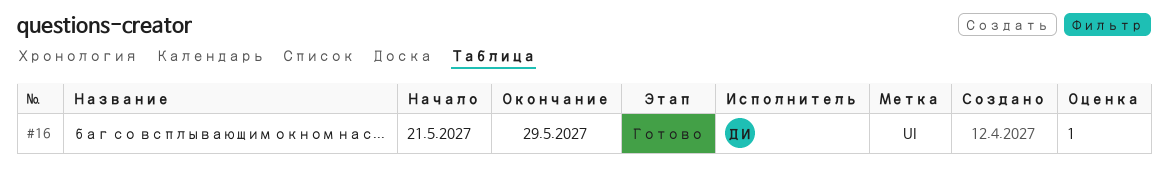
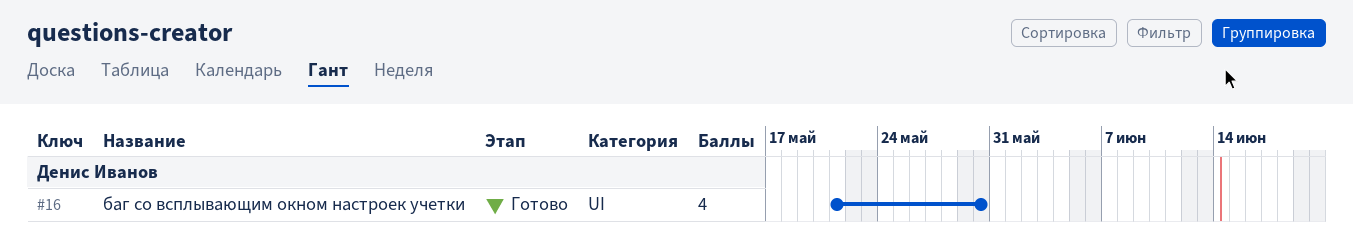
#16, estimate: 1 -> 4
#16, due: May 29 -> May 30

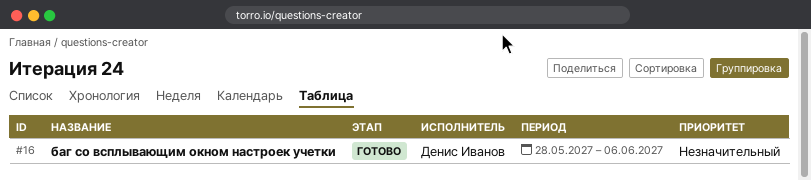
#16, start: May 21 -> May 28
#16, due: May 30 -> Jun 6

